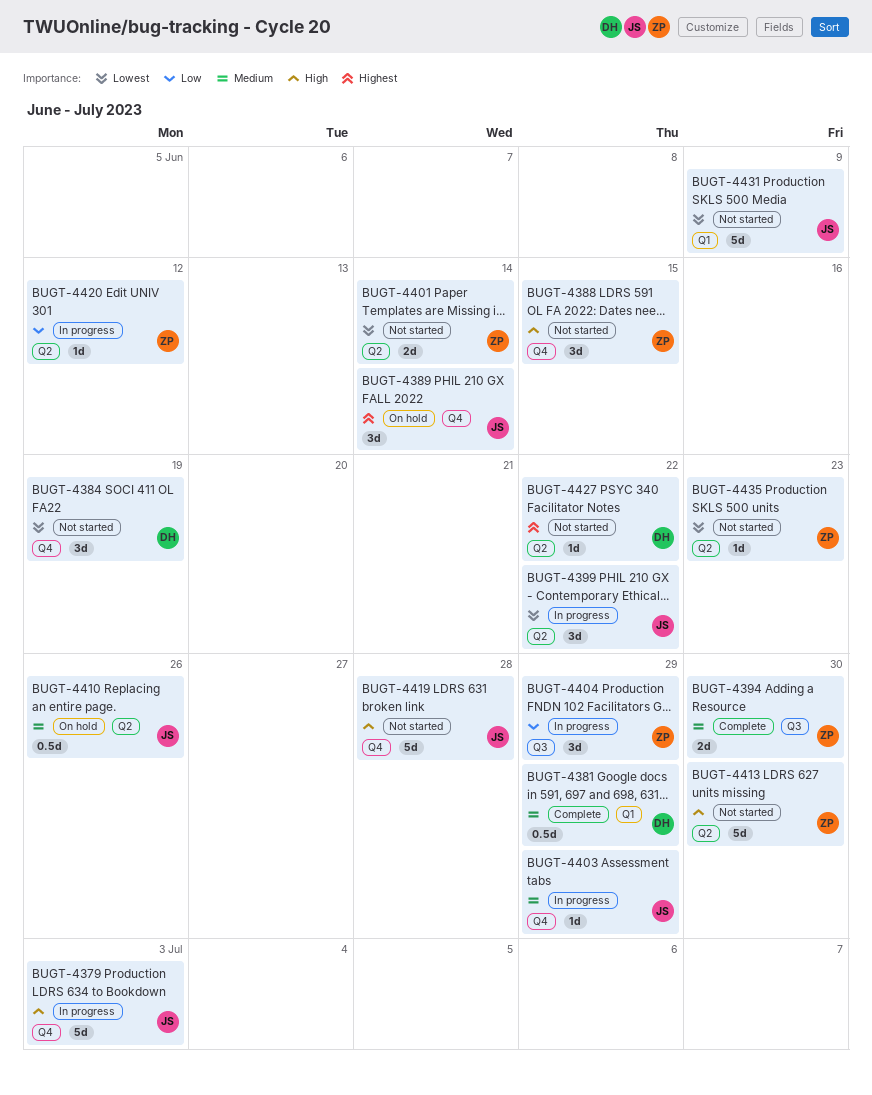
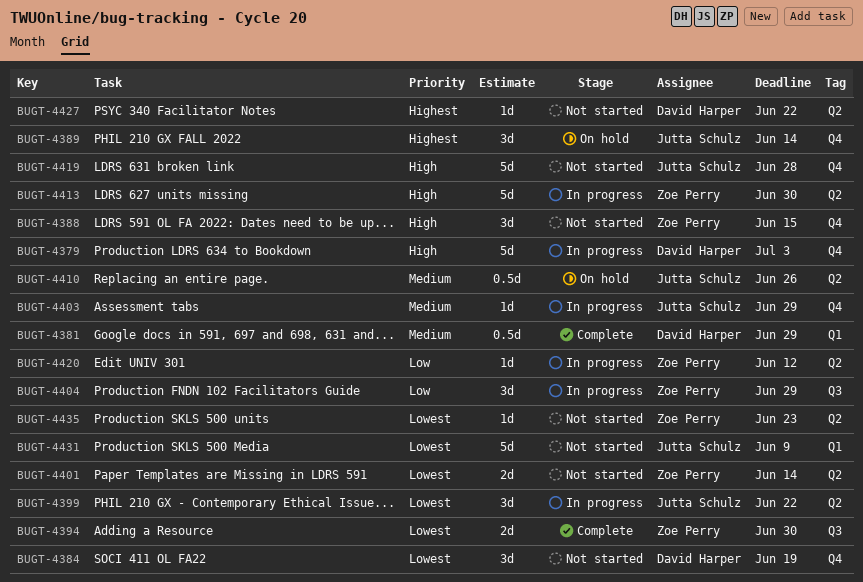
BUGT-4379, owner: Jutta Schulz -> David Harper
BUGT-4394, priority: Medium -> Lowest
BUGT-4413, status: Not started -> In progress

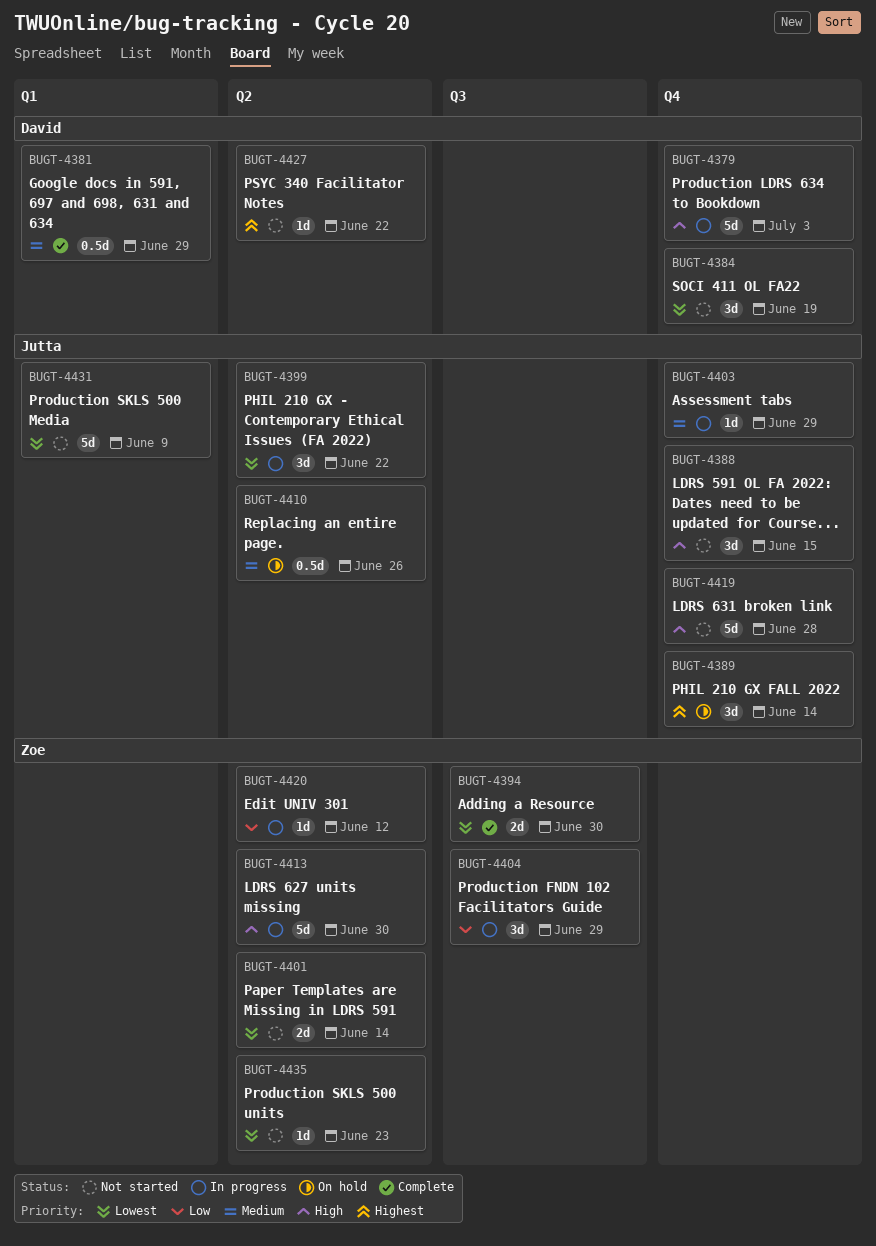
BUGT-4388, owner: Zoe Perry -> Jutta Schulz

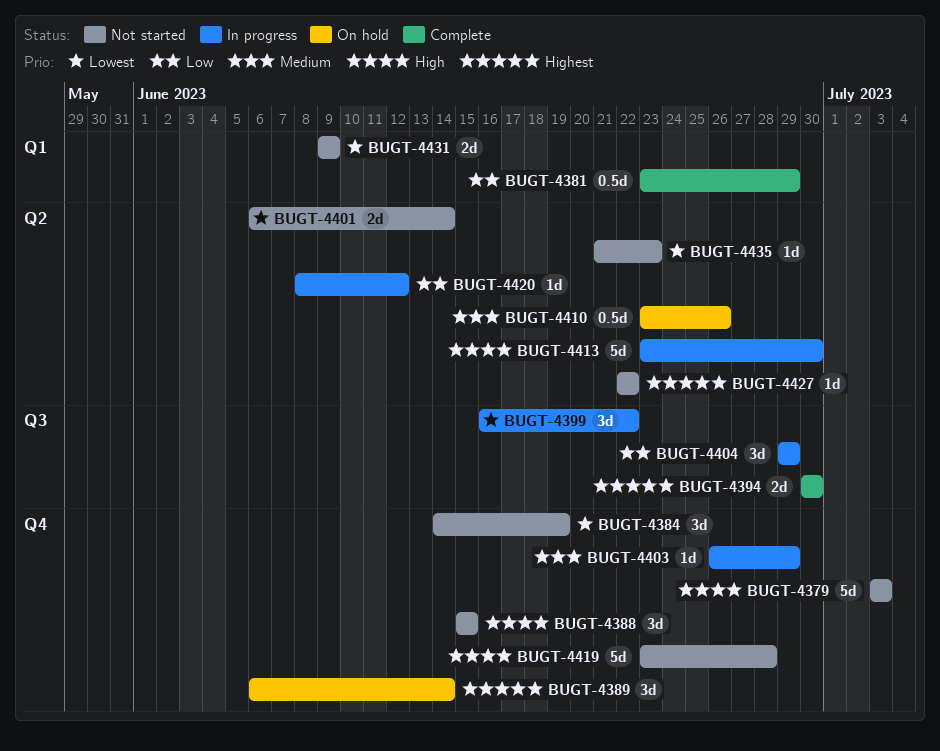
BUGT-4379, status: In progress -> Not started
BUGT-4381, priority: Medium -> Low
BUGT-4394, priority: Lowest -> Highest
BUGT-4399, label: Q2 -> Q3
BUGT-4431, estimate: 5d -> 2d

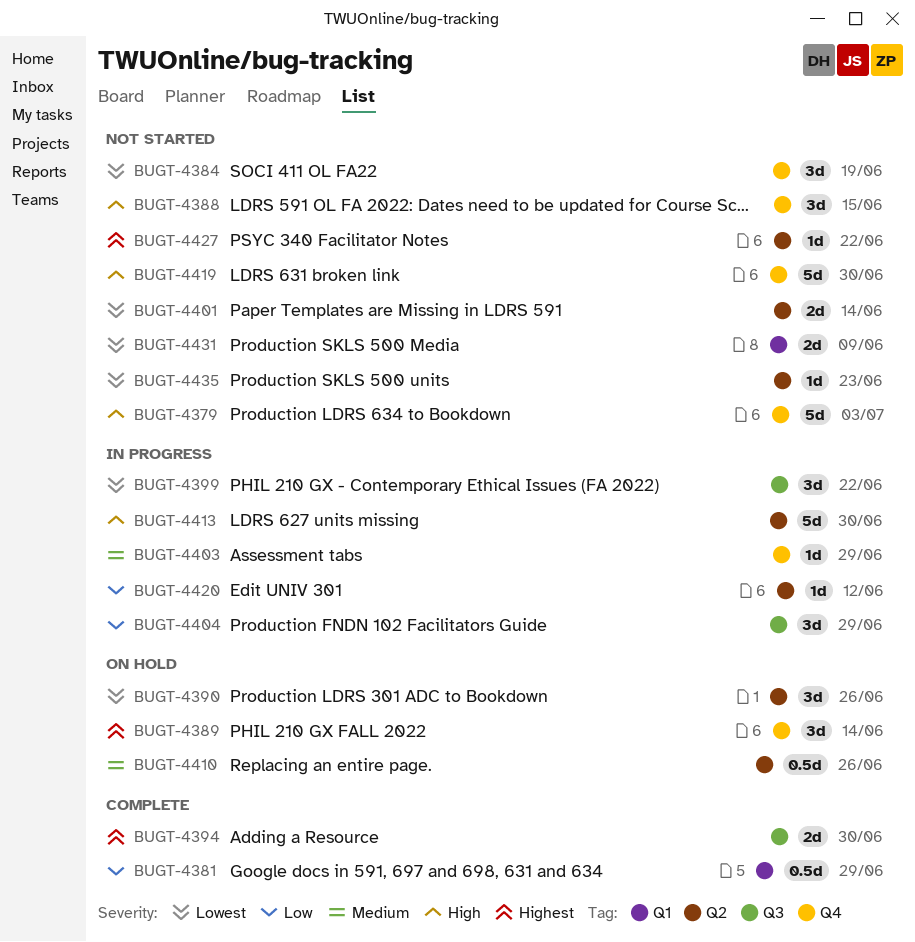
BUGT-4390: none -> present
BUGT-4419, due: Jun 28 -> Jun 30

